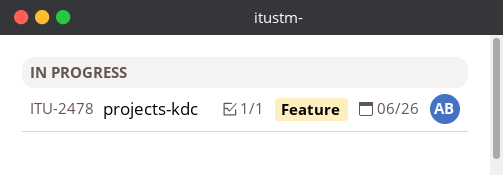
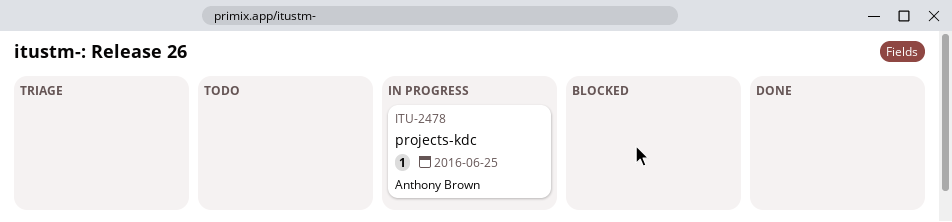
ITU-2478, due: Jun 26 -> Jun 25

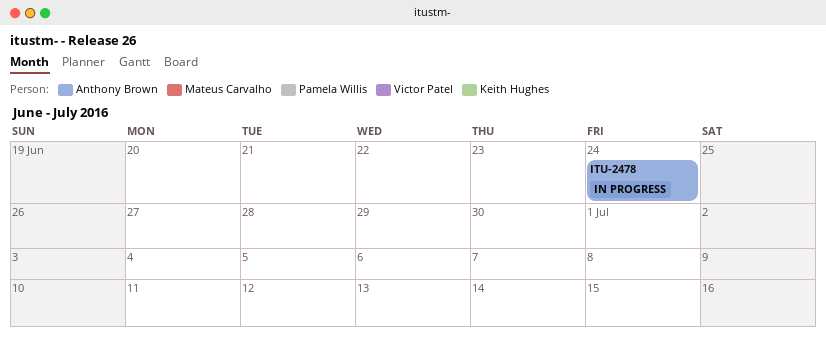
ITU-2478, due: Jun 25 -> Jun 24

